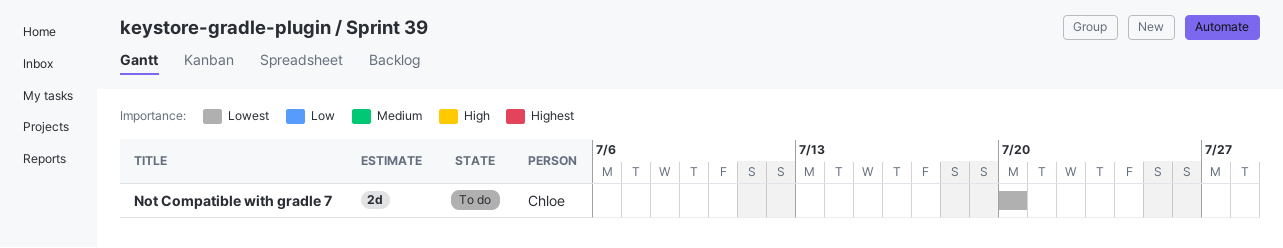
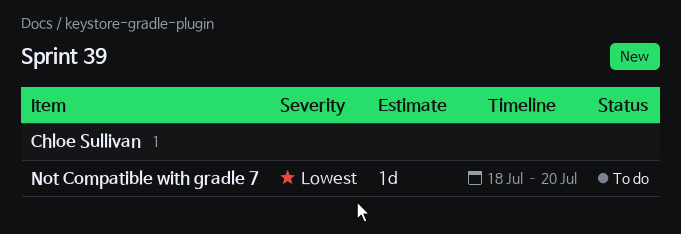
Not Compatible with gradle 7, estimate: 2d -> 1d
Not Compatible with gradle 7, start: Jul 20 -> Jul 18

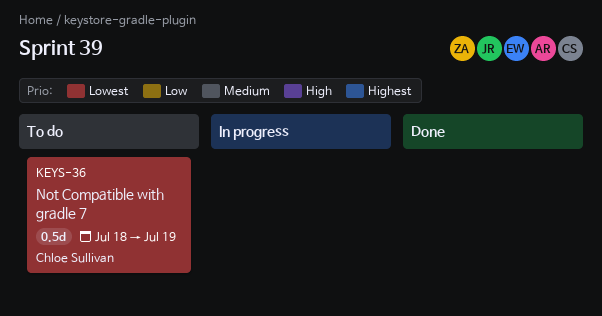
Not Compatible with gradle 7, estimate: 1d -> 0.5d
Not Compatible with gradle 7, due: Jul 20 -> Jul 19

